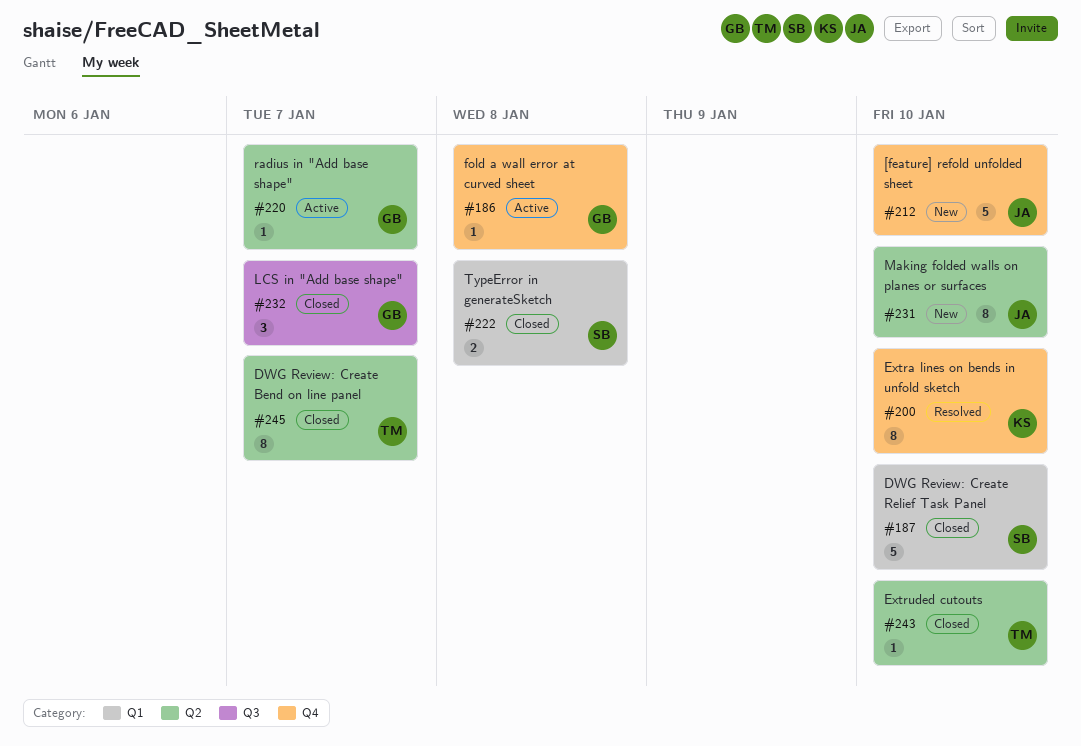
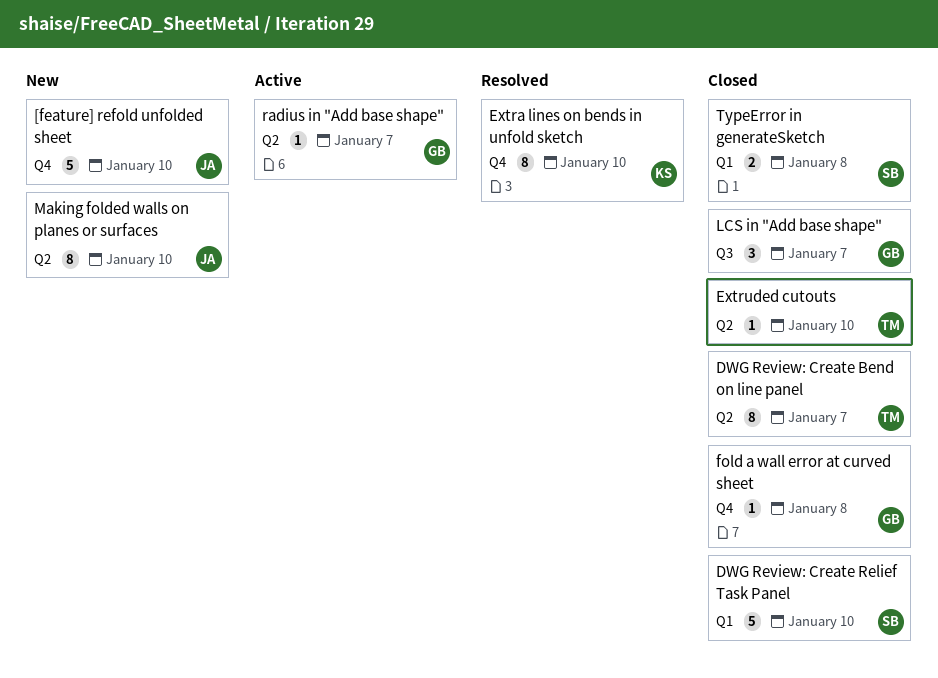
fold a wall error at curved sheet, status: Active -> Closed

